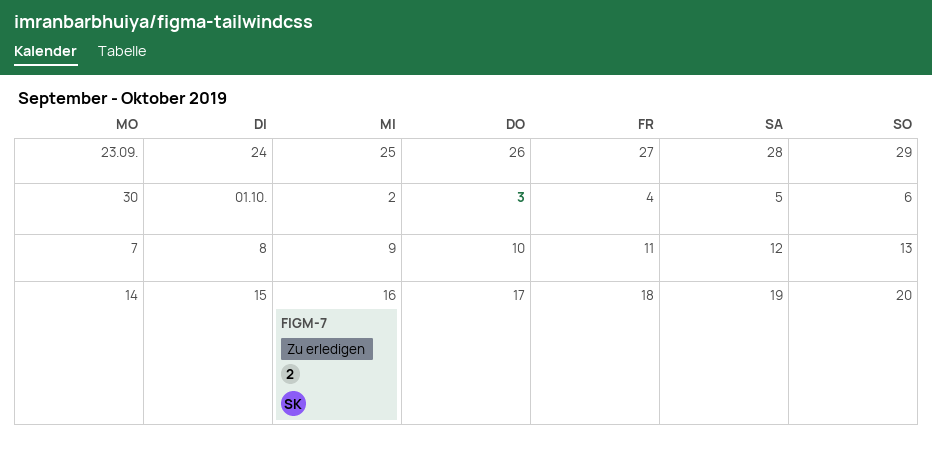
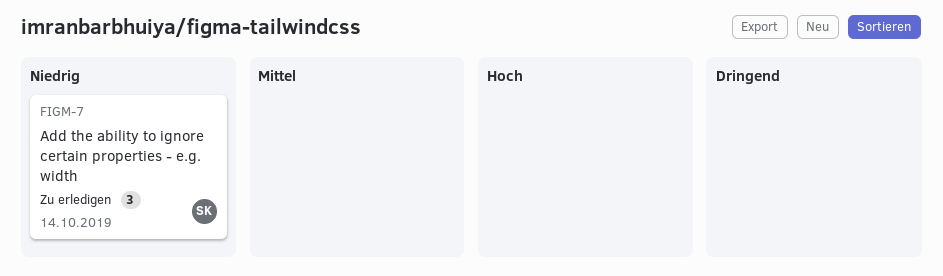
FIGM-7, estimate: 2 -> 3
FIGM-7, due: Oct 16 -> Oct 14

